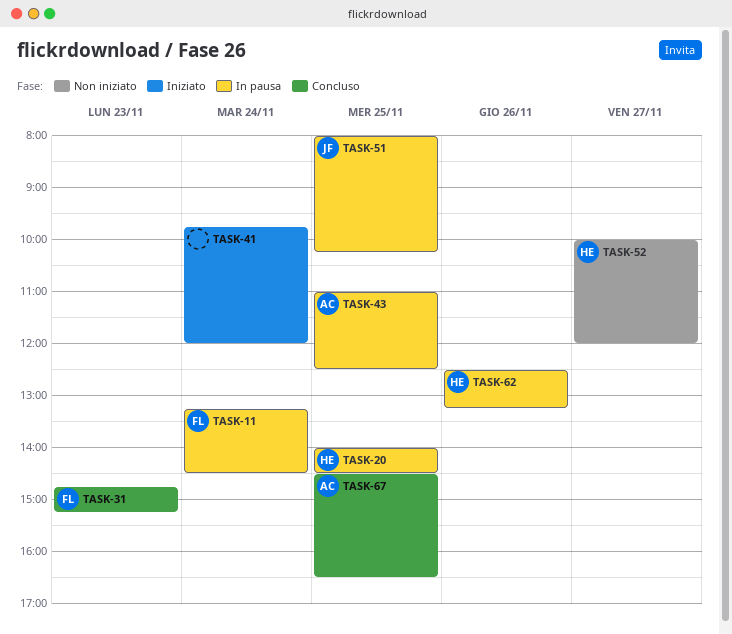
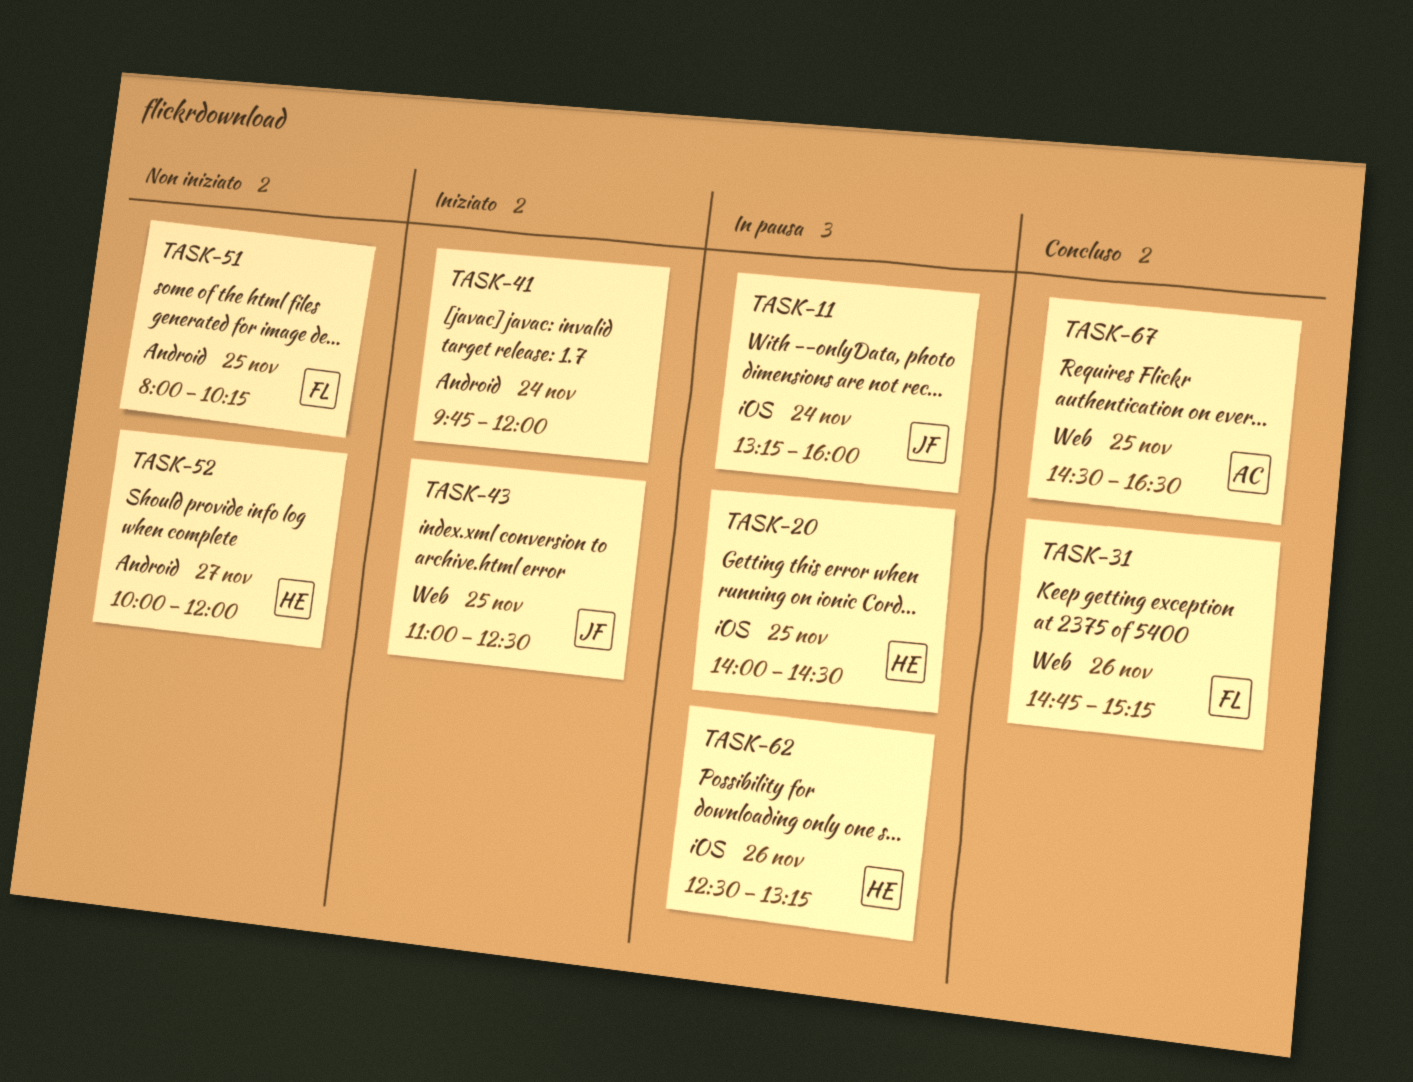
TASK-11, owner: FL -> JF
TASK-11, ends: 14:30 -> 16:00
TASK-31, day: Nov 23 -> Nov 26
TASK-43, status: In pausa -> Iniziato
TASK-43, owner: AC -> JF
TASK-51, status: In pausa -> Non iniziato
TASK-51, owner: JF -> FL

